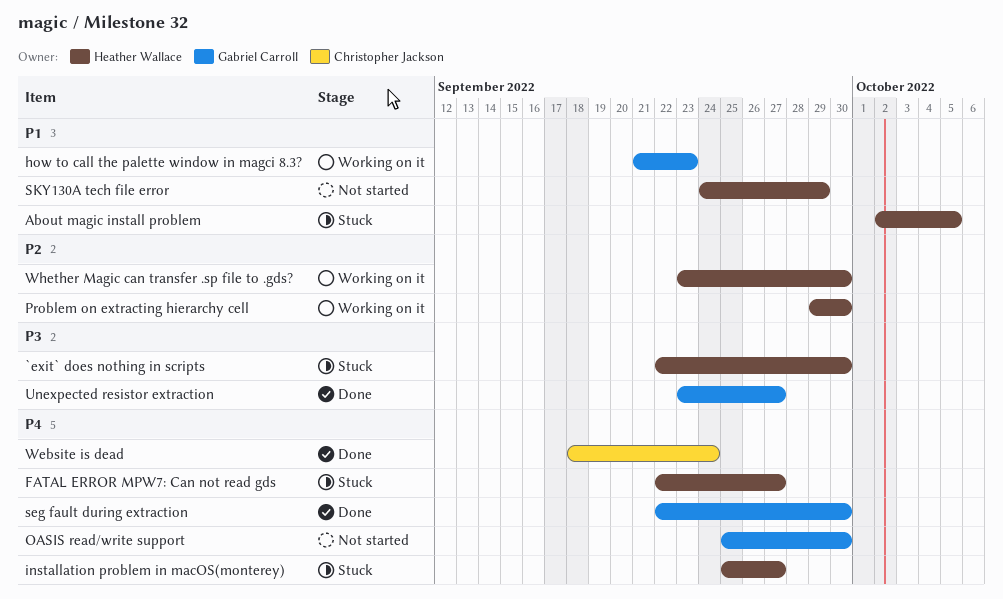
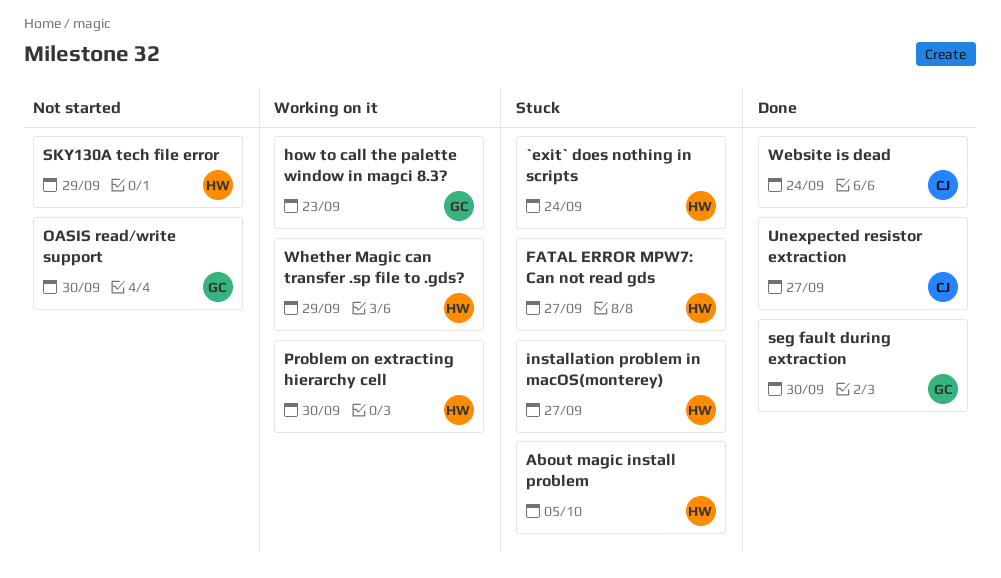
`exit` does nothing in scripts, due: Sep 30 -> Sep 24
Unexpected resistor extraction, owner: Gabriel Carroll -> Christopher Jackson
Whether Magic can transfer .sp file to .gds?, due: Sep 30 -> Sep 29

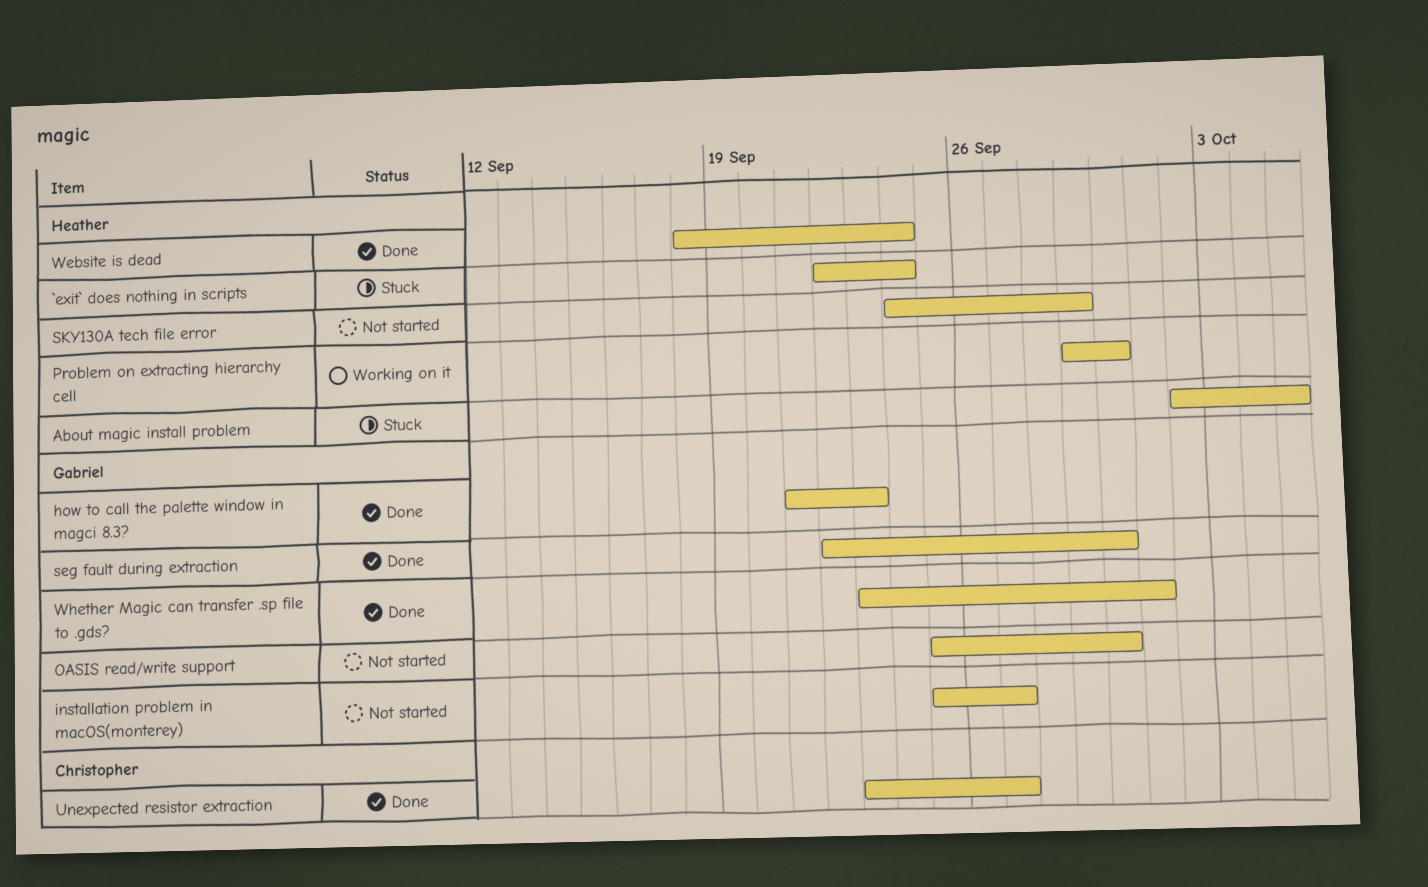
FATAL ERROR MPW7: Can not read gds: present -> none
how to call the palette window in magci 8.3?, status: Working on it -> Done
installation problem in macOS(monterey), status: Stuck -> Not started
installation problem in macOS(monterey), owner: Heather -> Gabriel
Website is dead, owner: Christopher -> Heather
Whether Magic can transfer .sp file to .gds?, status: Working on it -> Done
Whether Magic can transfer .sp file to .gds?, owner: Heather -> Gabriel
Whether Magic can transfer .sp file to .gds?, due: Sep 29 -> Oct 1

